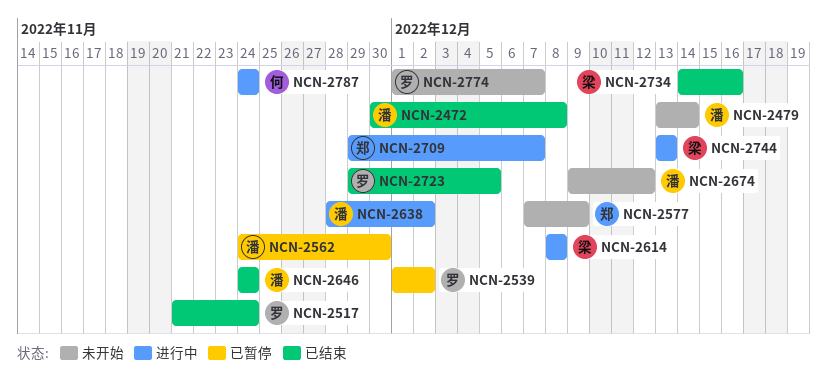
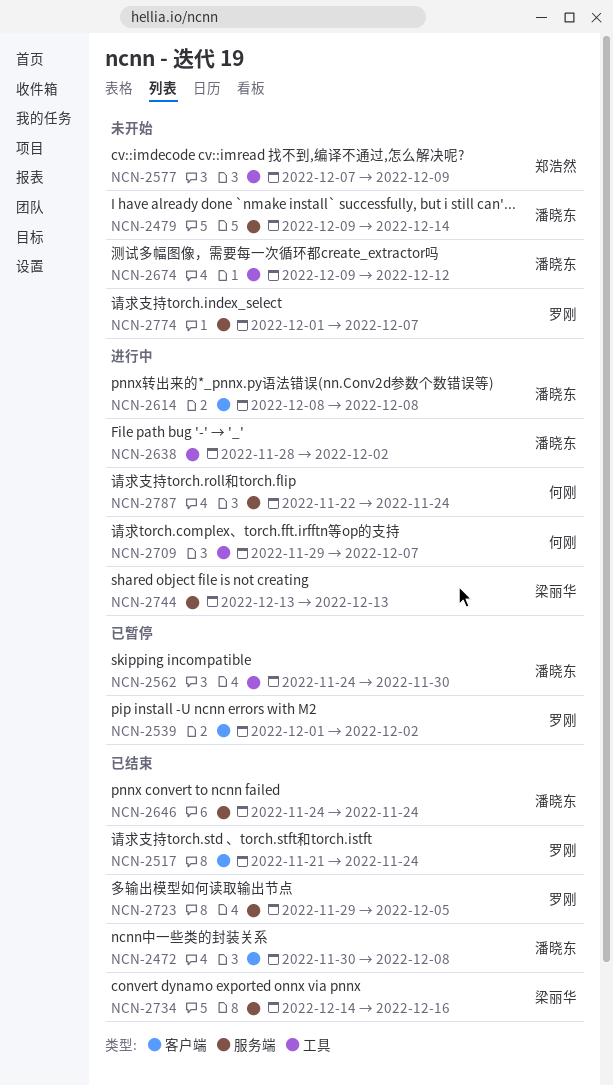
NCN-2479, start: Dec 13 -> Dec 9
NCN-2614, owner: 梁丽华 -> 潘晓东
NCN-2709, owner: 郑浩然 -> 何刚
NCN-2787, start: Nov 24 -> Nov 22

